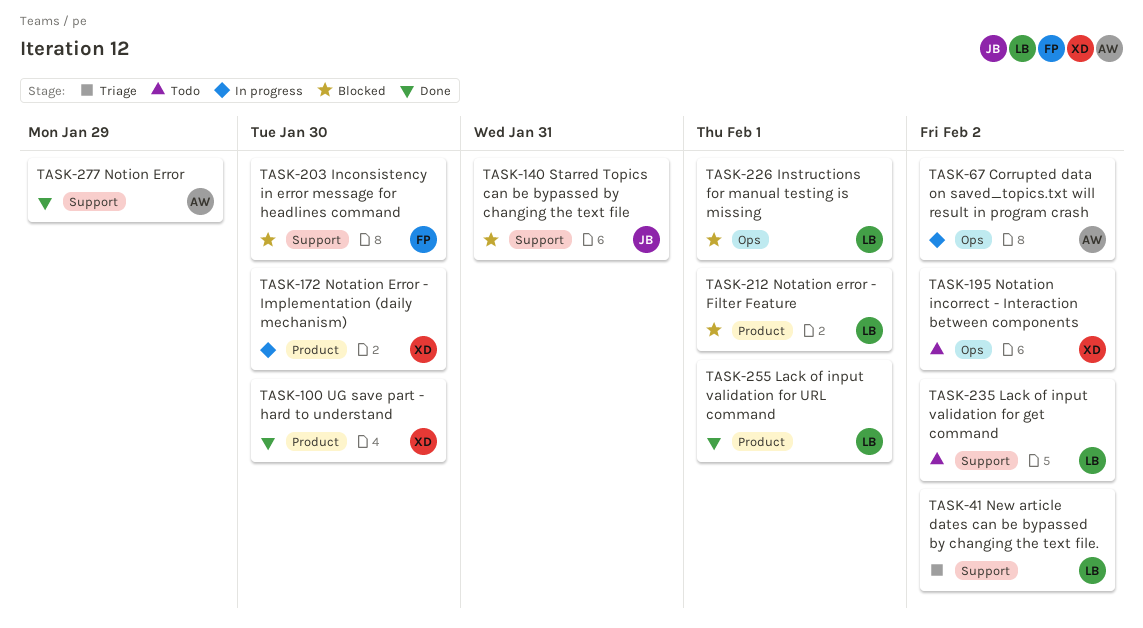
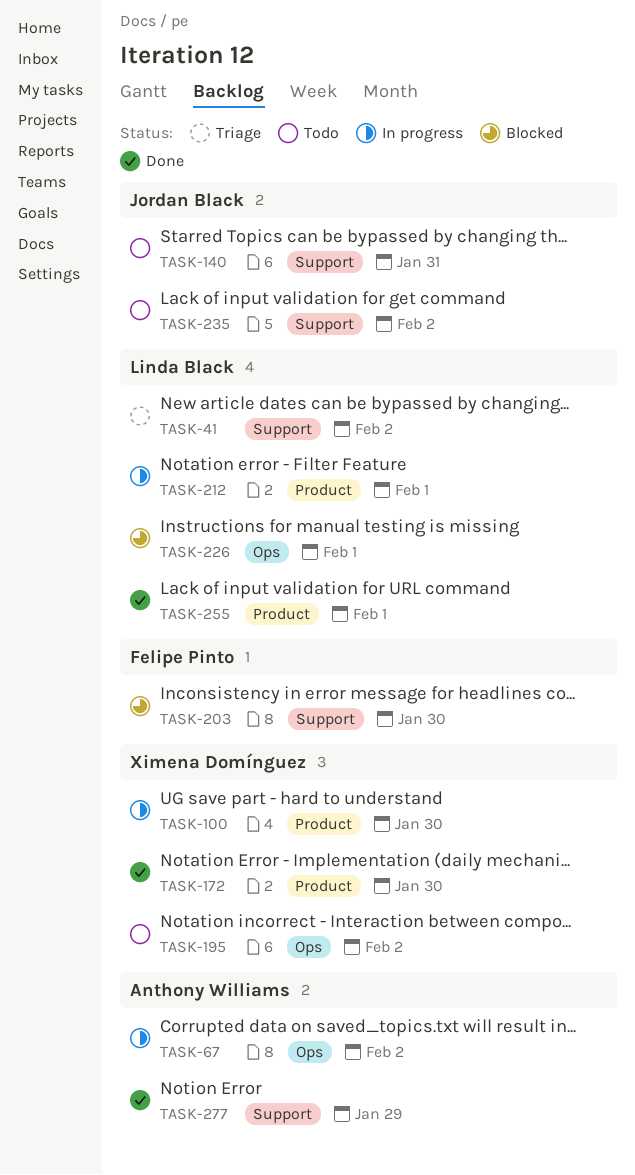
TASK-100, status: Done -> In progress
TASK-140, status: Blocked -> Todo
TASK-172, status: In progress -> Done
TASK-212, status: Blocked -> In progress
TASK-235, owner: Linda Black -> Jordan Black

